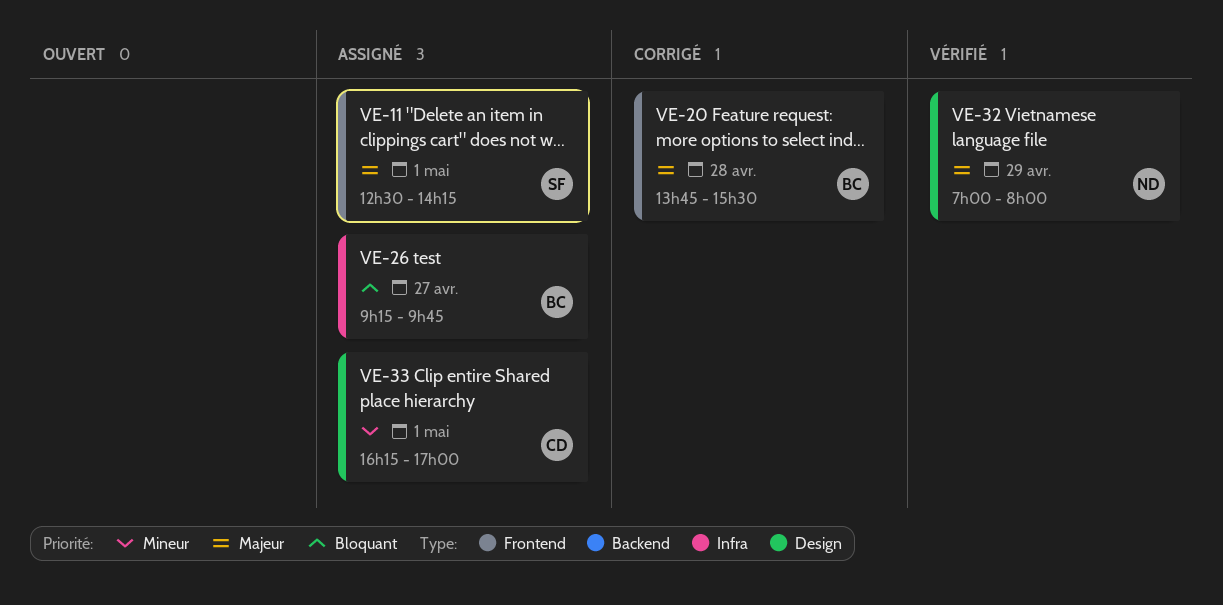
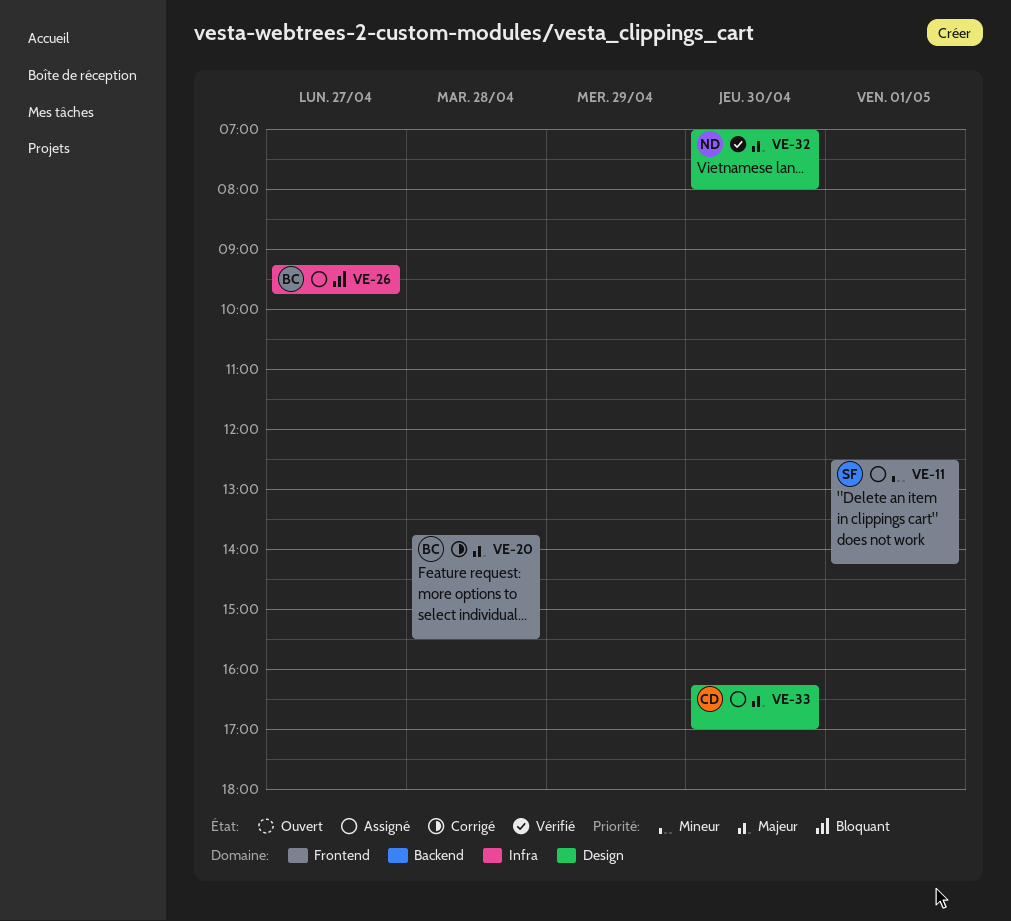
VE-11, priority: Majeur -> Mineur
VE-32, day: Apr 29 -> Apr 30
VE-33, priority: Mineur -> Majeur
VE-33, day: May 1 -> Apr 30

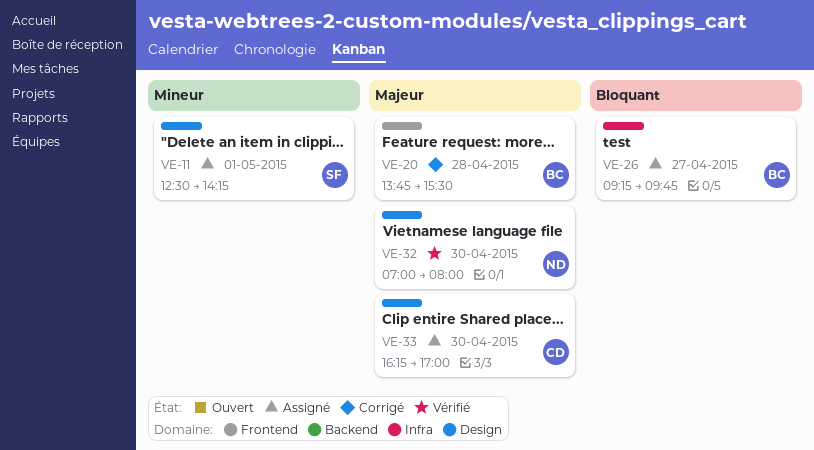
VE-11, label: Frontend -> Design

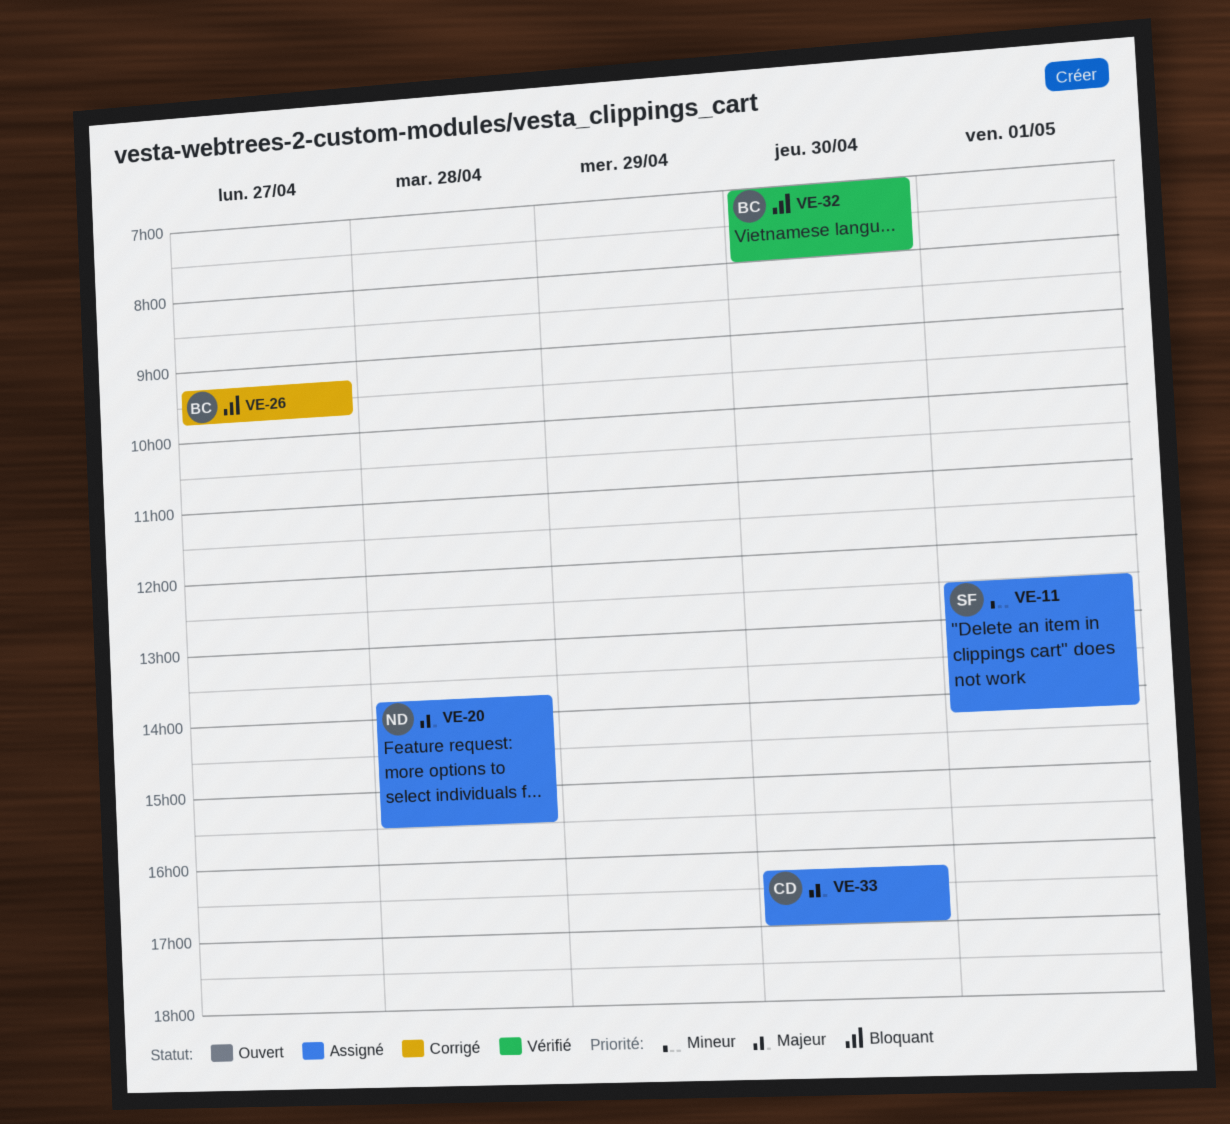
VE-20, status: Corrigé -> Assigné
VE-20, owner: BC -> ND
VE-26, status: Assigné -> Corrigé
VE-32, owner: ND -> BC
VE-32, priority: Majeur -> Bloquant

